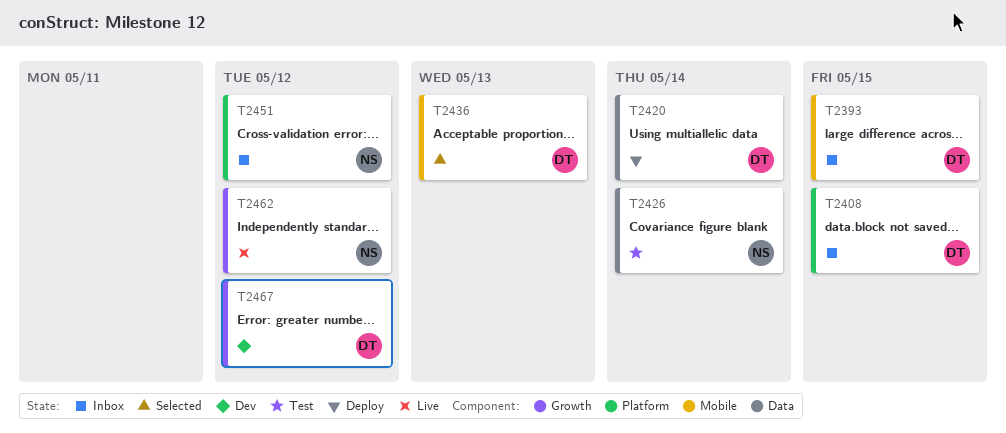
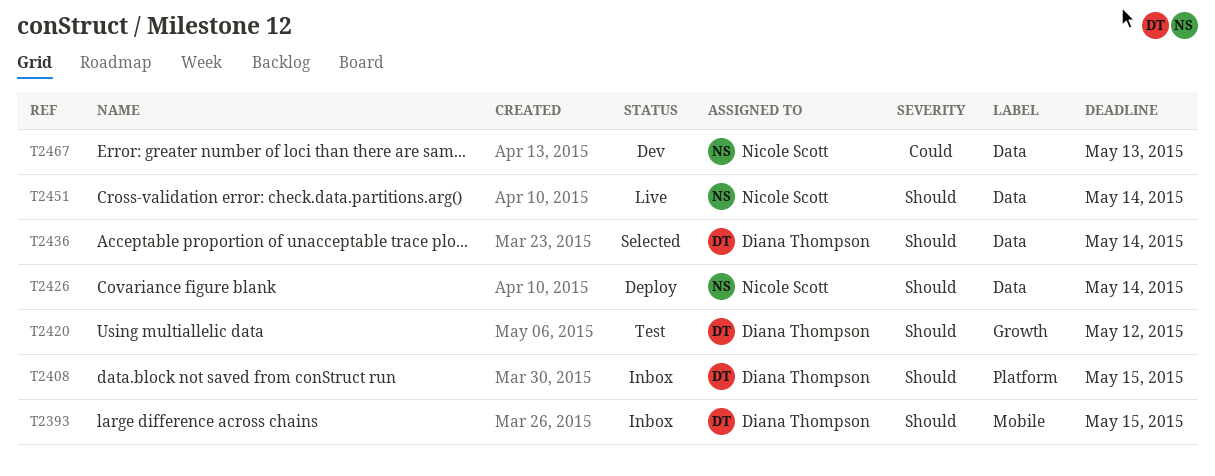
T2420, status: Deploy -> Test
T2420, label: Data -> Growth
T2420, due: May 14 -> May 12
T2426, status: Test -> Deploy
T2436, label: Mobile -> Data
T2436, due: May 13 -> May 14
T2451, status: Inbox -> Live
T2451, label: Platform -> Data
T2451, due: May 12 -> May 14
T2462: present -> none
T2467, owner: Diana Thompson -> Nicole Scott
T2467, label: Growth -> Data
T2467, due: May 12 -> May 13

